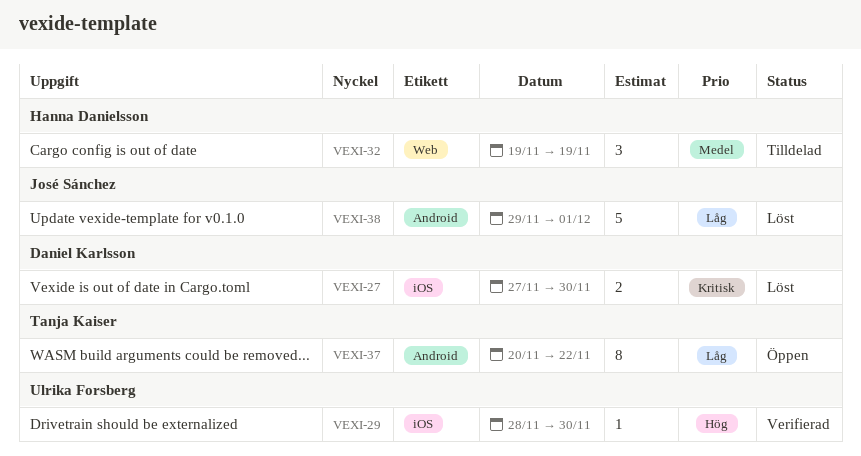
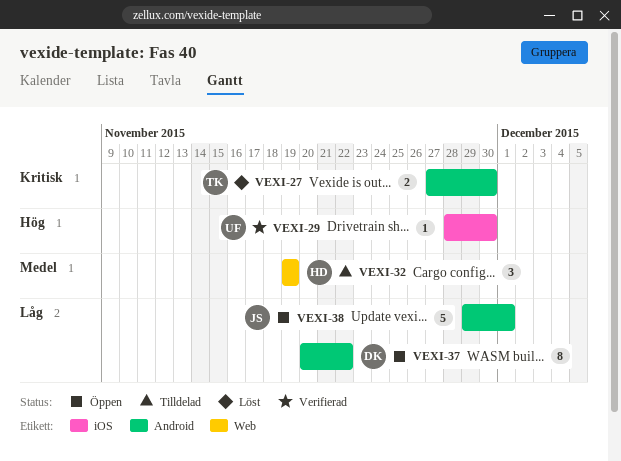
VEXI-27, owner: Daniel Karlsson -> Tanja Kaiser
VEXI-27, label: iOS -> Android
VEXI-37, owner: Tanja Kaiser -> Daniel Karlsson
VEXI-38, status: Löst -> Öppen

